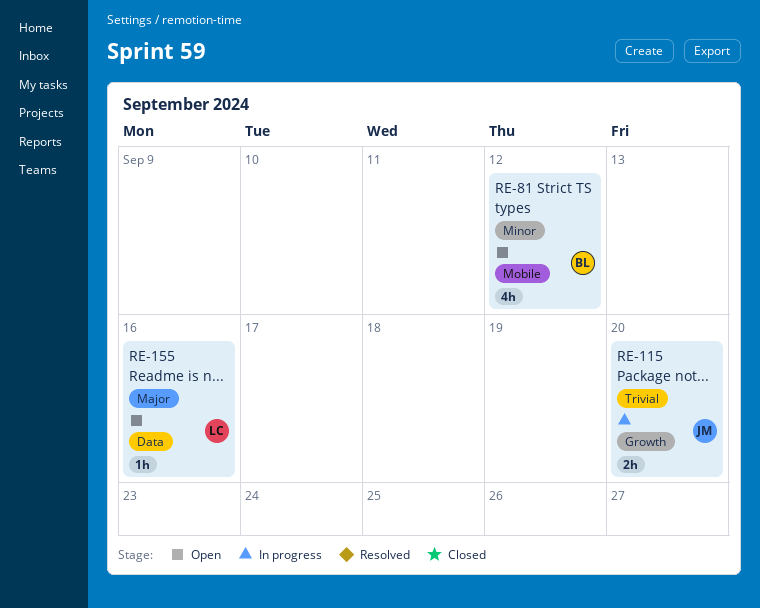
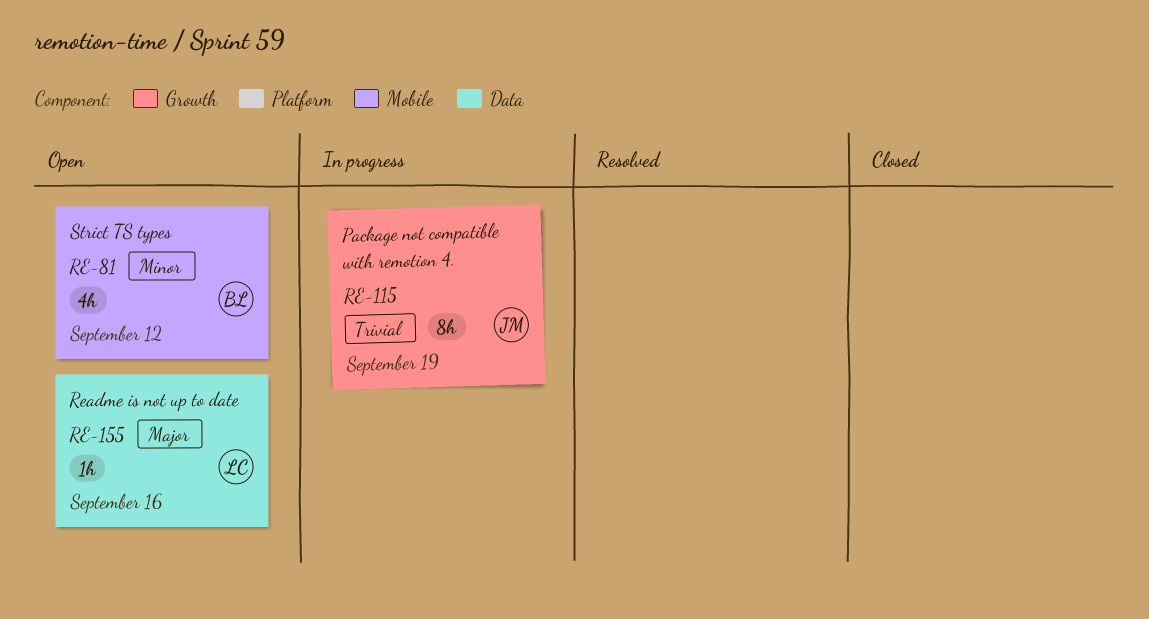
RE-115, estimate: 2h -> 8h
RE-115, due: Sep 20 -> Sep 19

